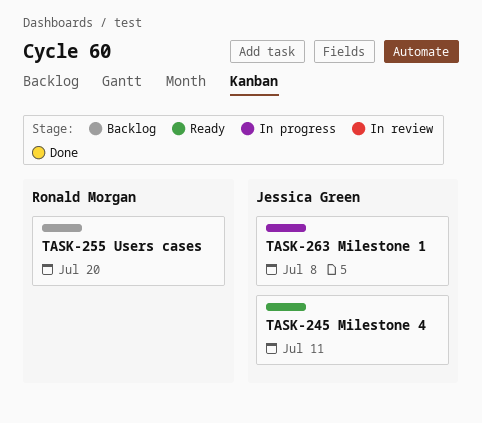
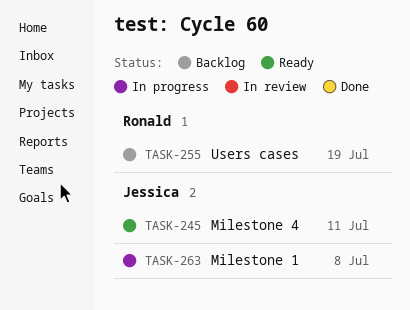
TASK-255, due: Jul 20 -> Jul 19

